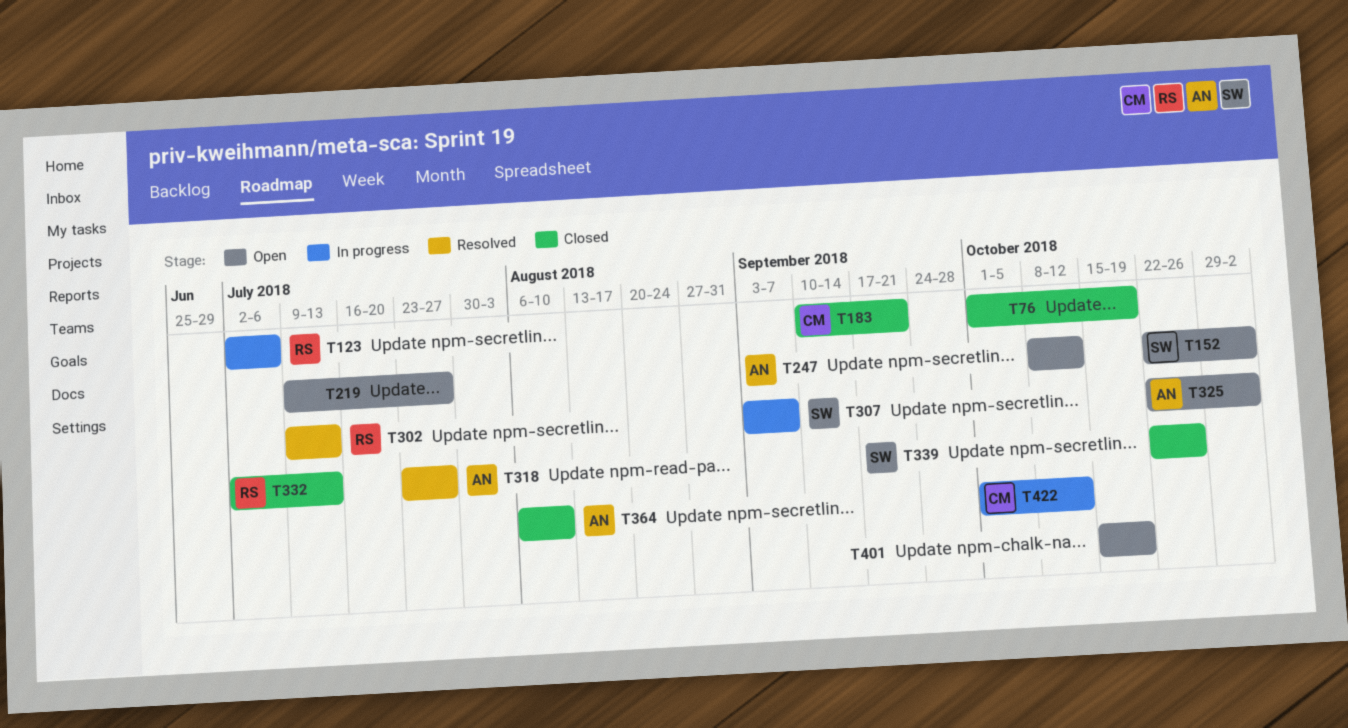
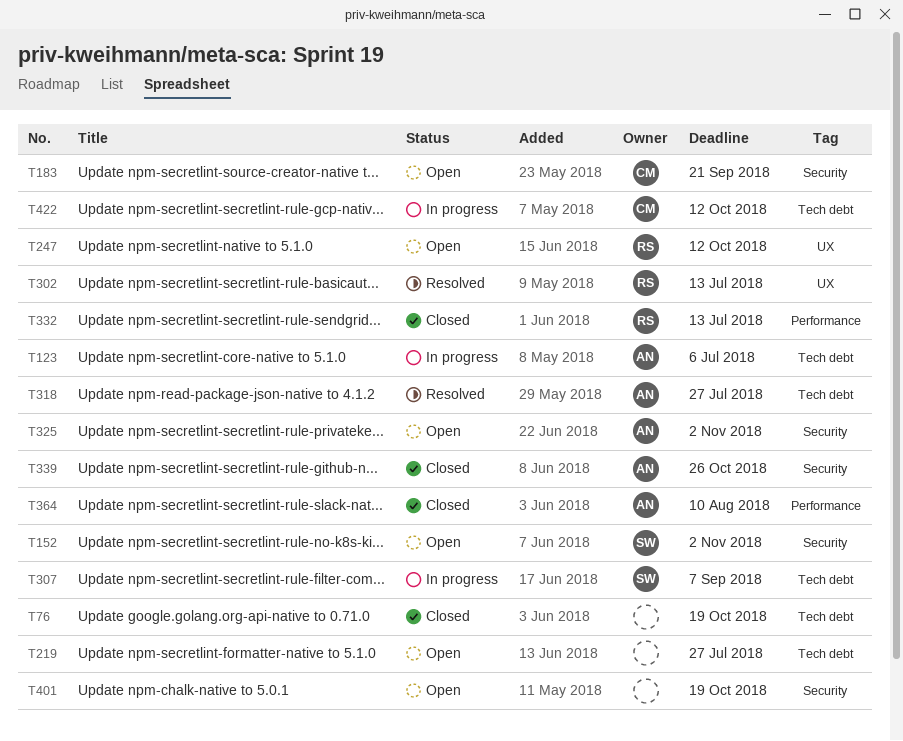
T123, owner: RS -> AN
T183, status: Closed -> Open
T247, owner: AN -> RS
T339, owner: SW -> AN

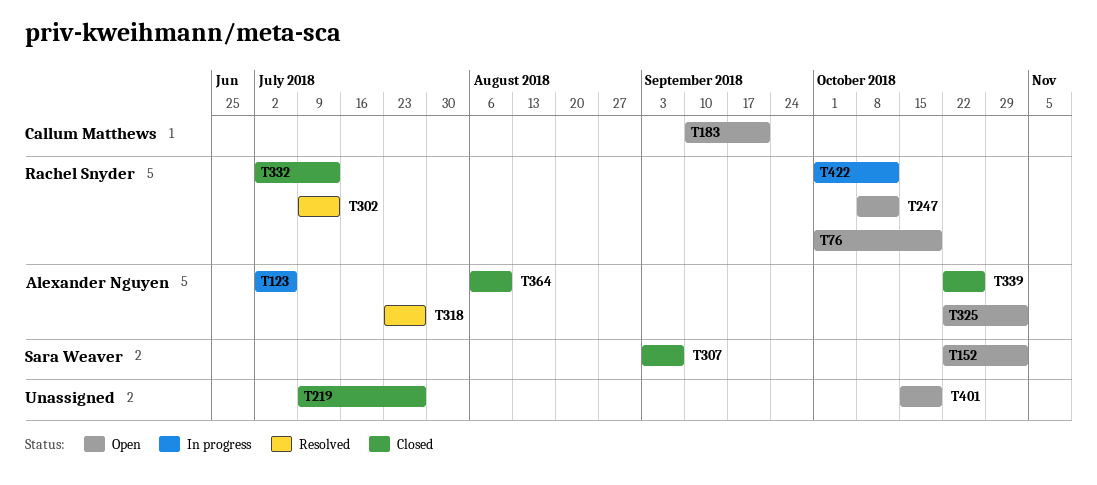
T76, status: Closed -> Open
T76, owner: none -> Rachel Snyder
T219, status: Open -> Closed
T307, status: In progress -> Closed
T422, owner: Callum Matthews -> Rachel Snyder

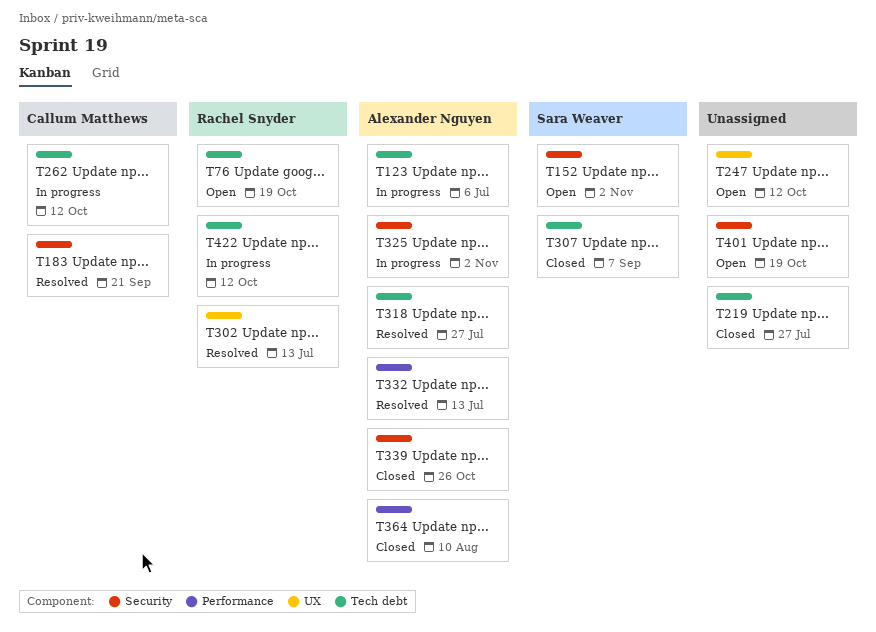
T183, status: Open -> Resolved
T247, owner: Rachel Snyder -> none
T262: none -> present
T325, status: Open -> In progress
T332, status: Closed -> Resolved
T332, owner: Rachel Snyder -> Alexander Nguyen

